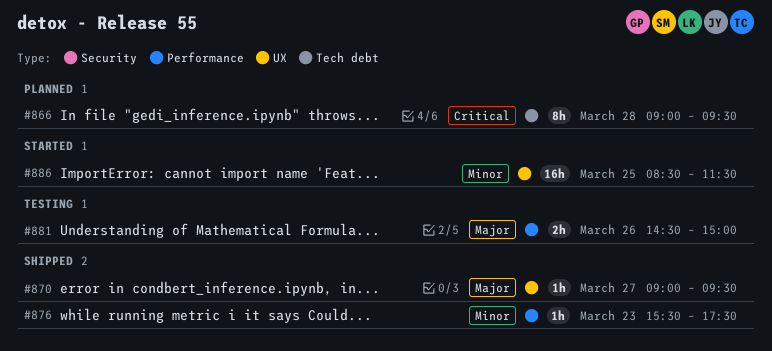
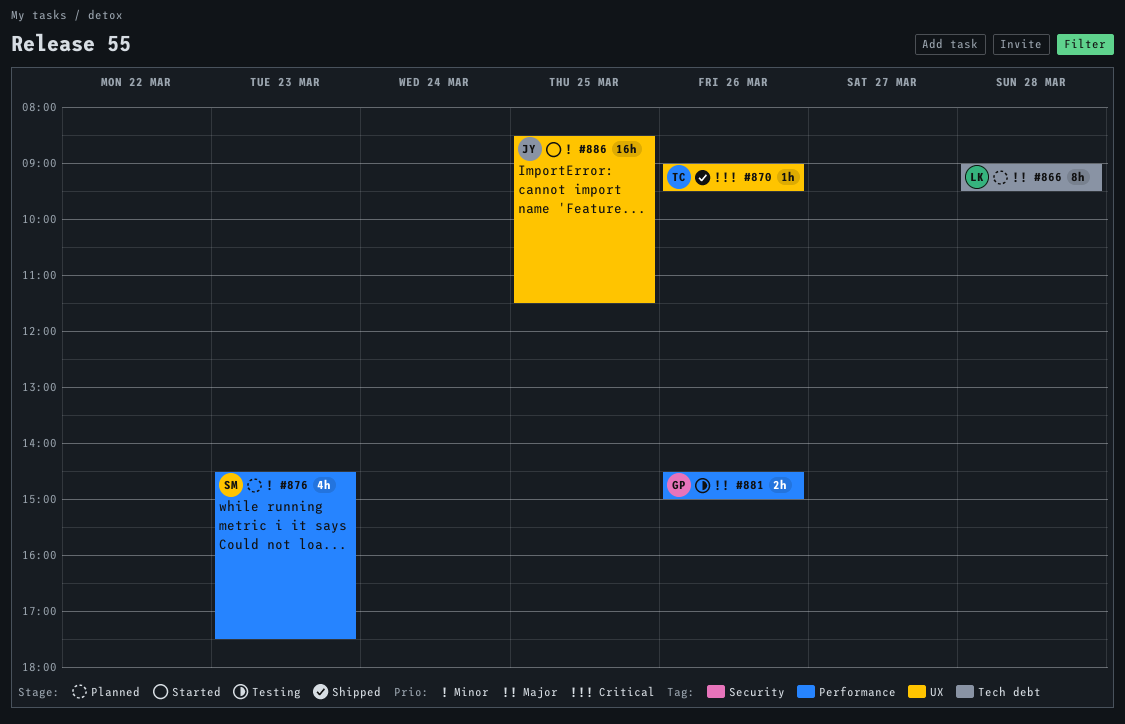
#866, priority: Critical -> Major
#870, priority: Major -> Critical
#870, day: Mar 27 -> Mar 26
#876, status: Shipped -> Planned
#876, estimate: 1h -> 4h
#876, begins: 15:30 -> 14:30

